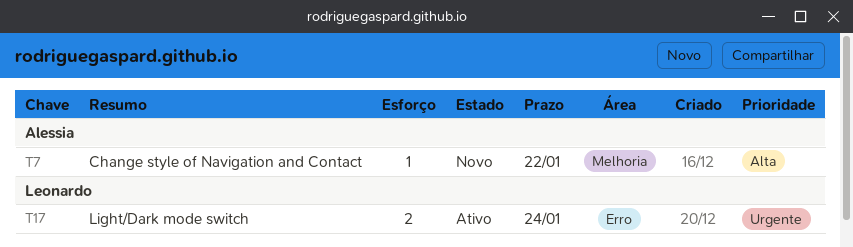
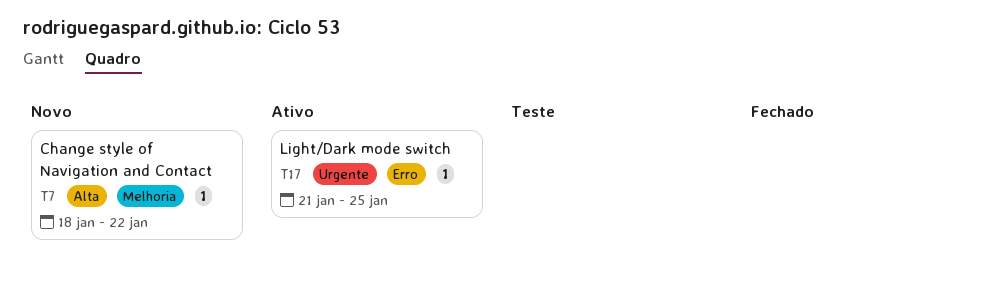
T17, estimate: 2 -> 1
T17, due: Jan 24 -> Jan 25

